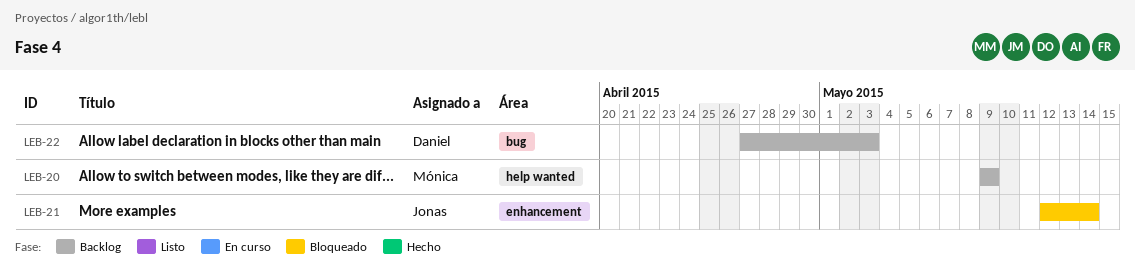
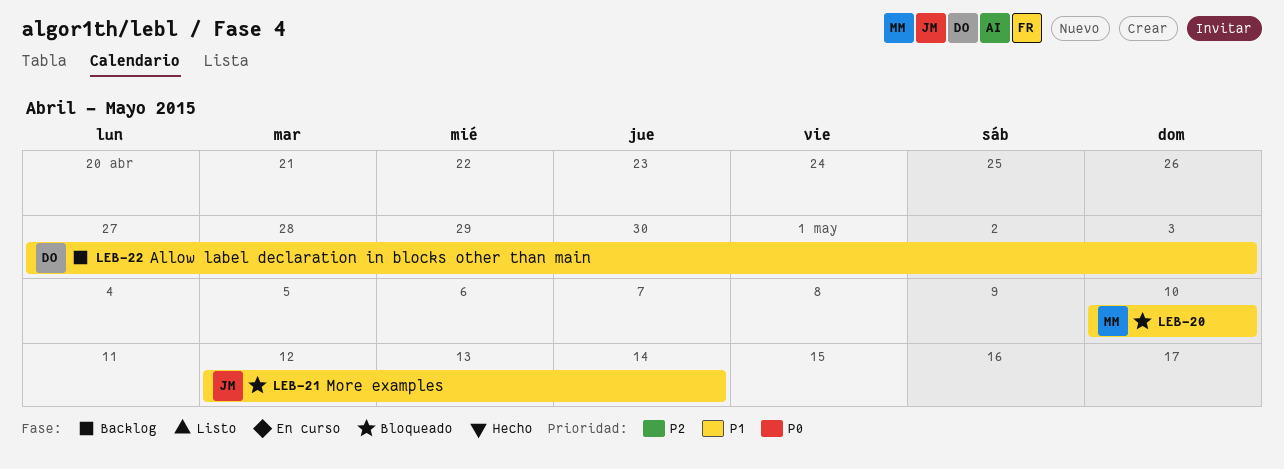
LEB-20, status: Backlog -> Bloqueado
LEB-20, start: May 9 -> May 10
LEB-20, due: May 9 -> May 10

